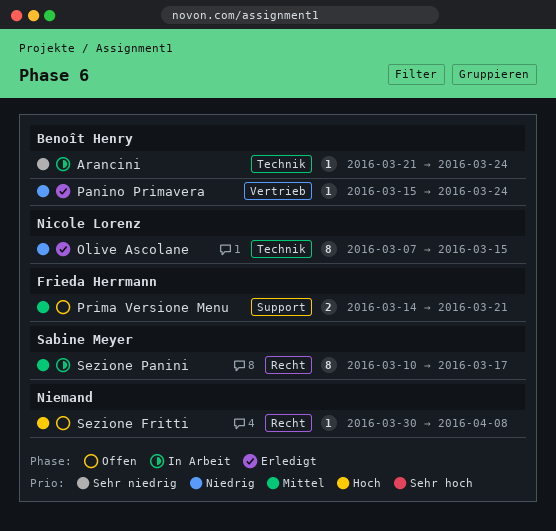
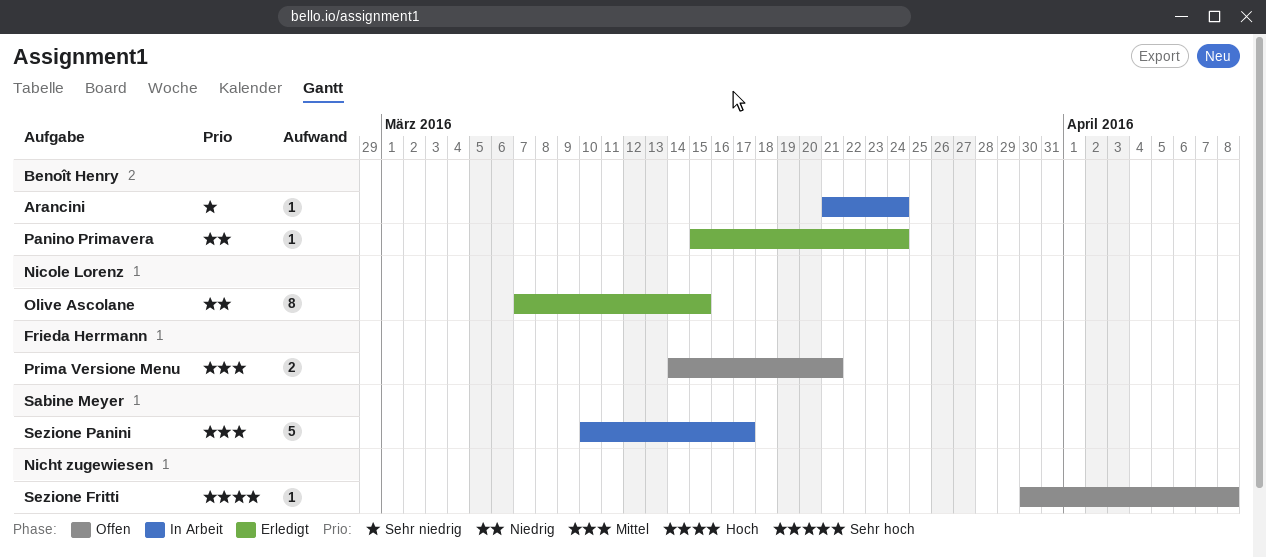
Sezione Panini, estimate: 8 -> 5

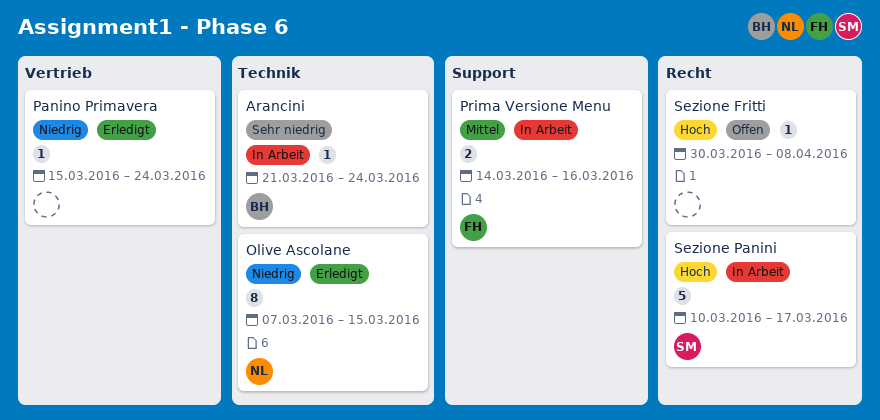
Panino Primavera, owner: Benoît Henry -> none
Prima Versione Menu, status: Offen -> In Arbeit
Prima Versione Menu, due: Mar 21 -> Mar 16
Sezione Panini, priority: Mittel -> Hoch

